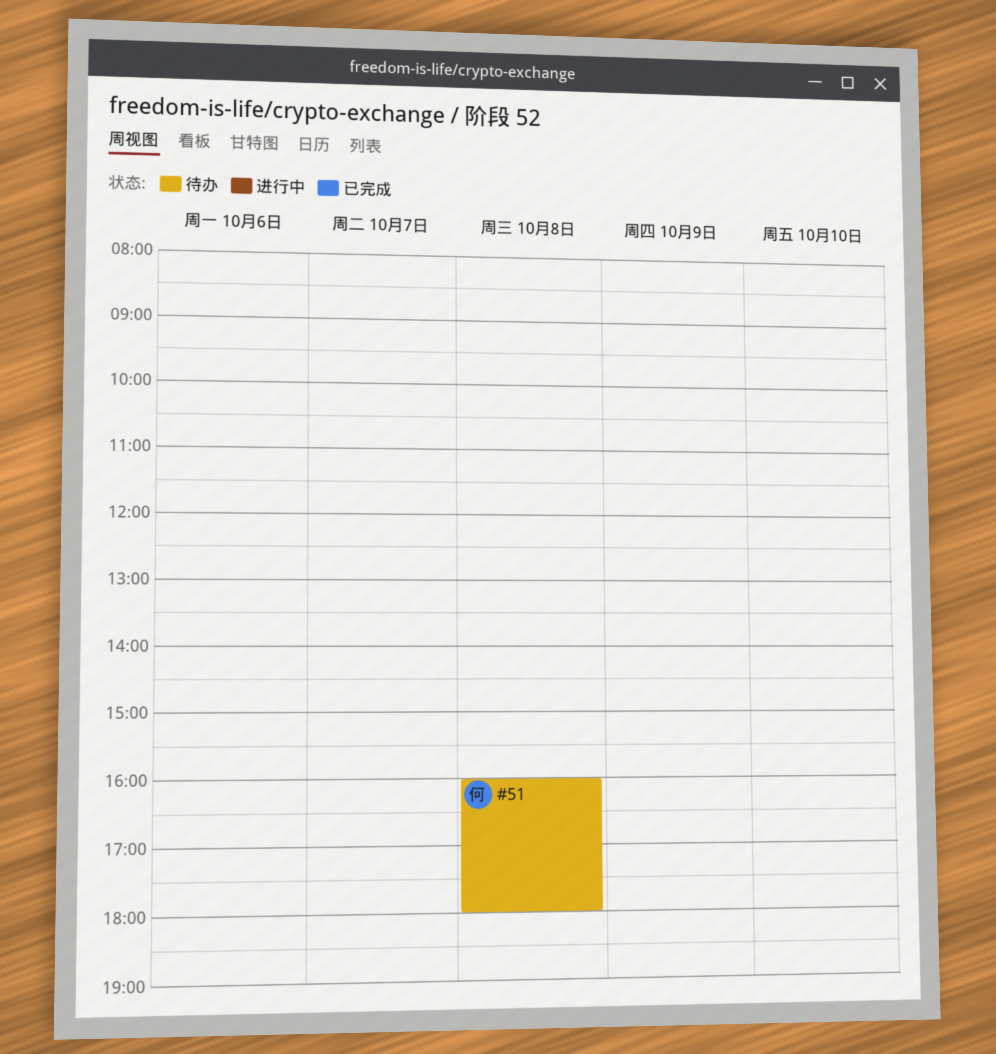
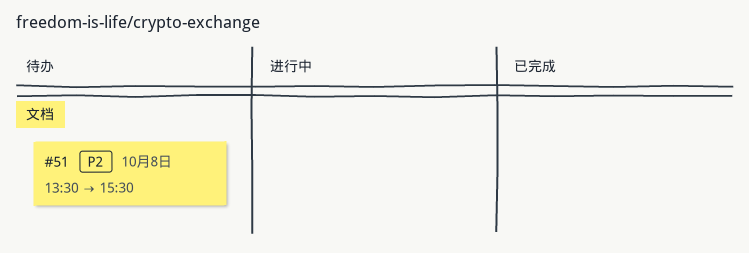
#51, begins: 16:00 -> 13:30
#51, ends: 18:00 -> 15:30

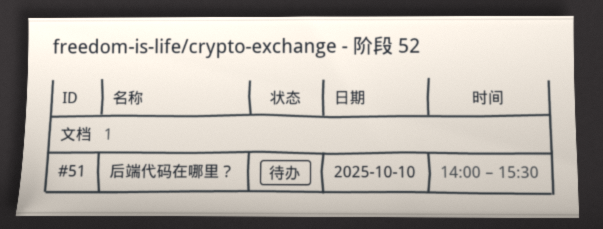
#51, day: Oct 8 -> Oct 10
#51, begins: 13:30 -> 14:00

